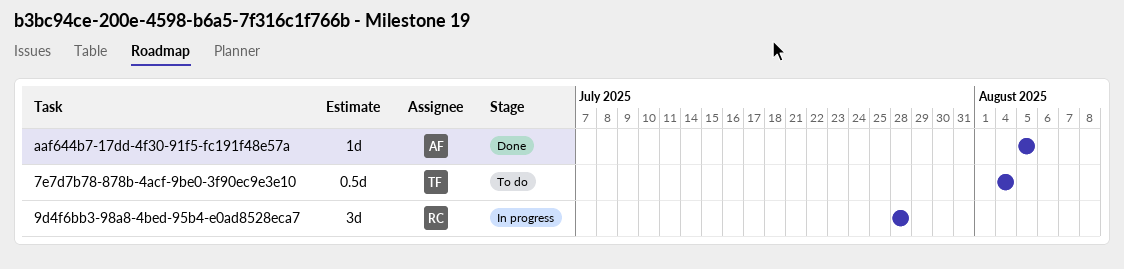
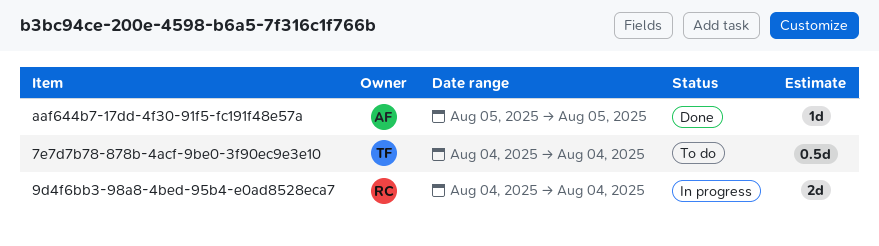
9d4f6bb3-98a8-4bed-95b4-e0ad8528eca7, estimate: 3d -> 2d
9d4f6bb3-98a8-4bed-95b4-e0ad8528eca7, start: Jul 28 -> Aug 4
9d4f6bb3-98a8-4bed-95b4-e0ad8528eca7, due: Jul 28 -> Aug 4

